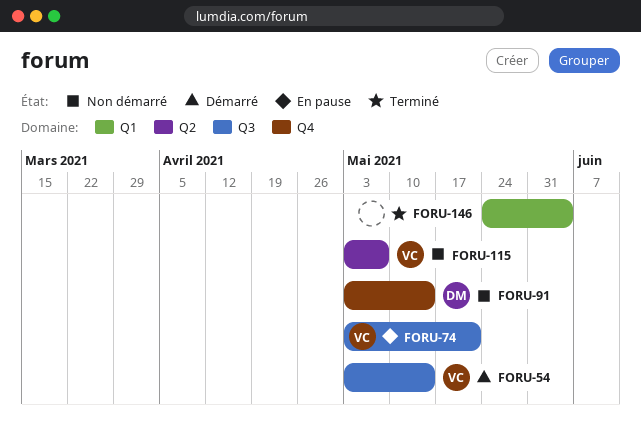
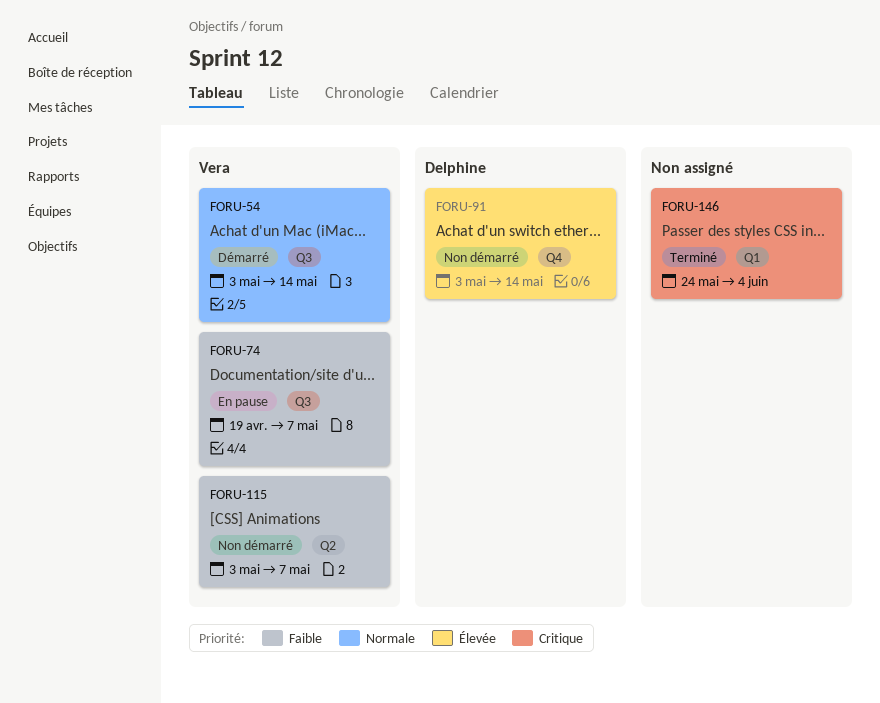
FORU-74, start: May 3 -> Apr 19
FORU-74, due: May 21 -> May 7

